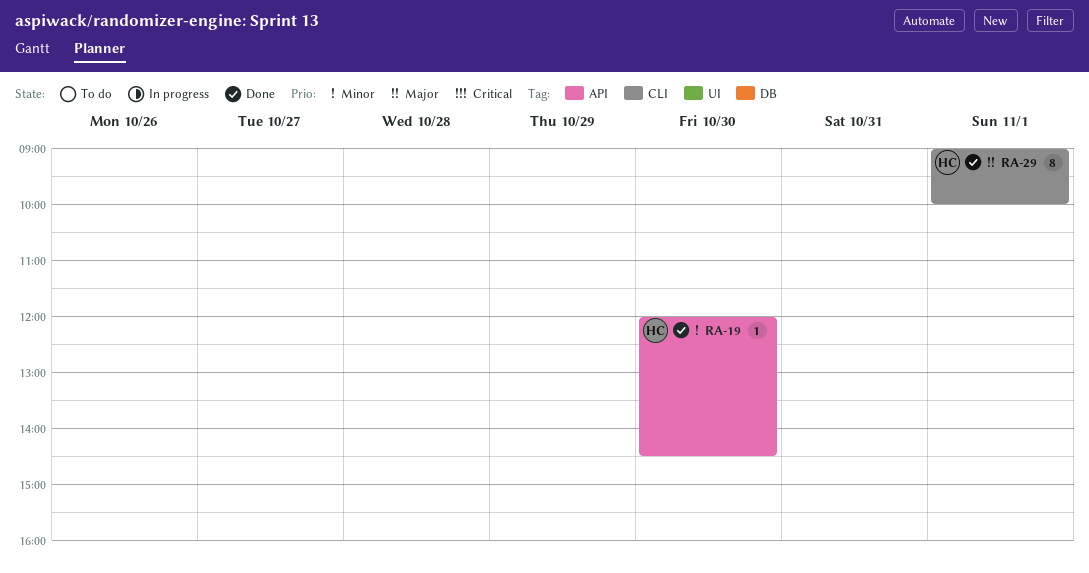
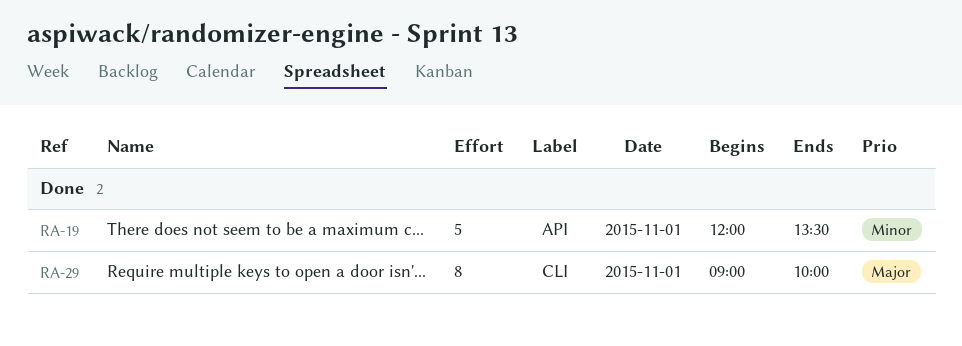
RA-19, estimate: 1 -> 5
RA-19, day: Oct 30 -> Nov 1
RA-19, ends: 14:30 -> 13:30

